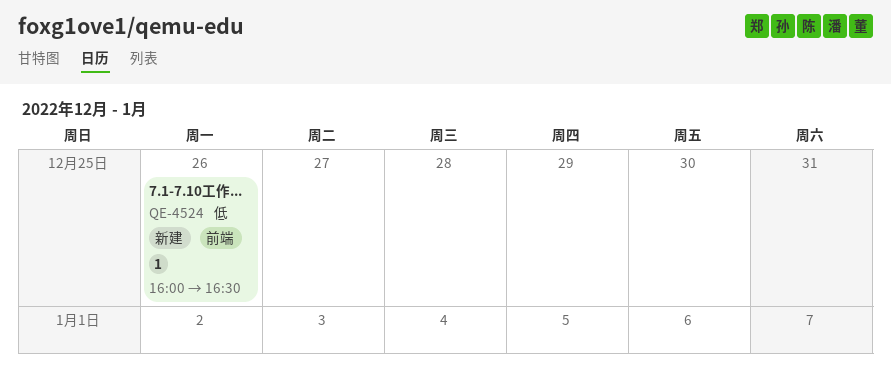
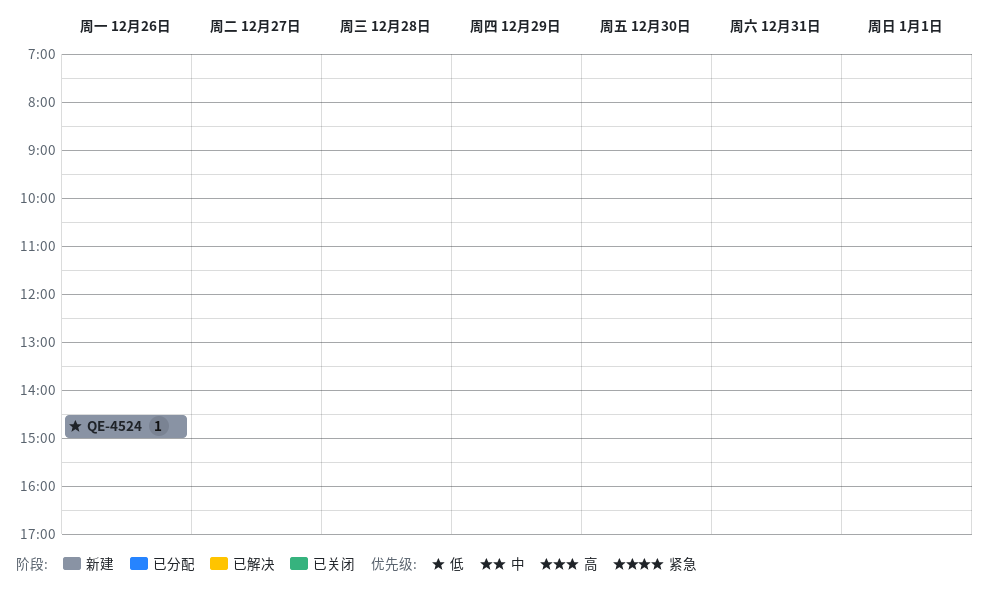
QE-4524, begins: 16:00 -> 14:30
QE-4524, ends: 16:30 -> 15:00

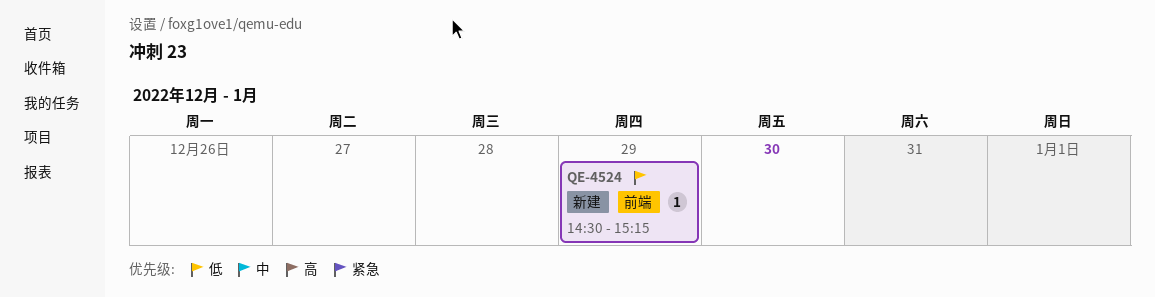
QE-4524, day: Dec 26 -> Dec 29
QE-4524, ends: 15:00 -> 15:15

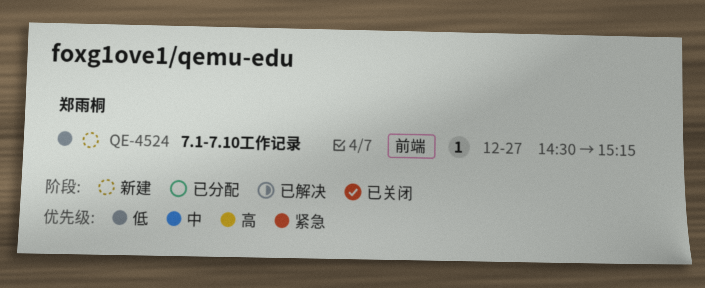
QE-4524, day: Dec 29 -> Dec 27

